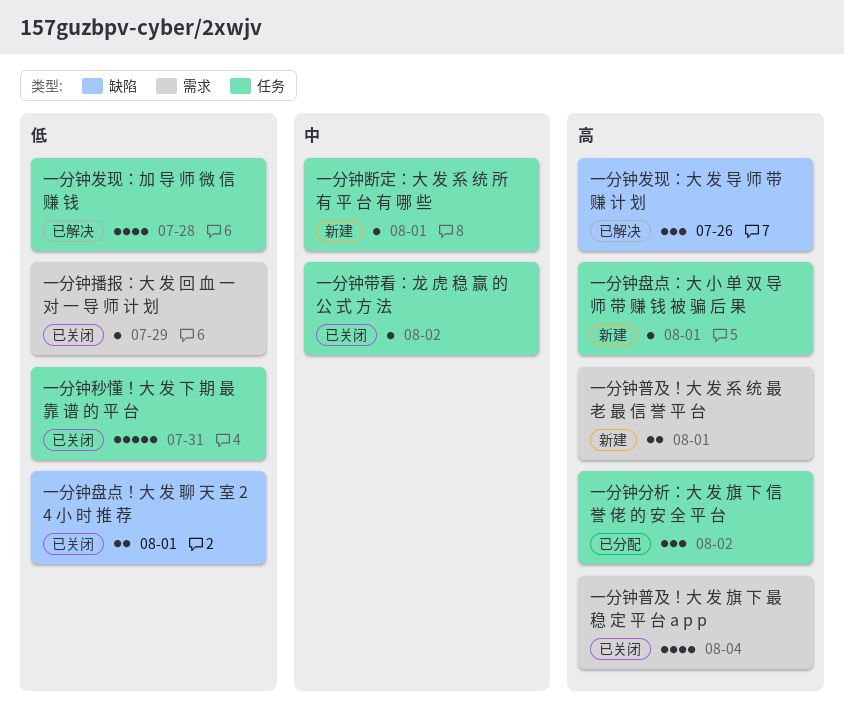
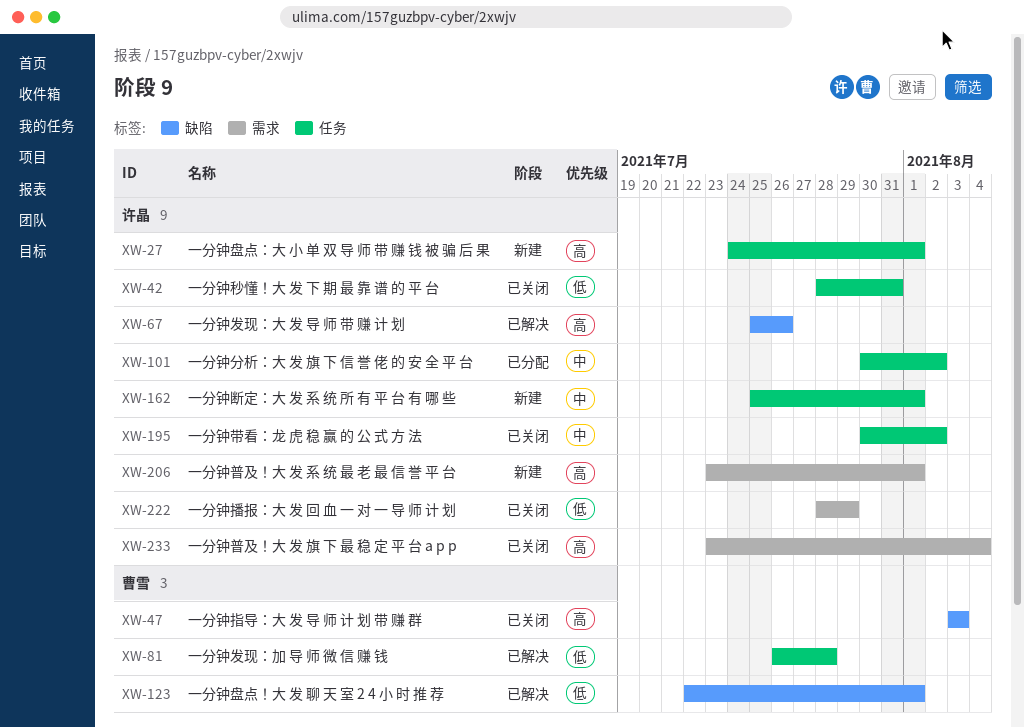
一分钟分析：大 发 旗 下 信 誉 佬 的 安 全 平 台, priority: 高 -> 中
一分钟指导：大 发 导 师 计 划 带 赚 群: none -> present
一分钟盘点！大 发 聊 天 室 2 4 小 时 推 荐, status: 已关闭 -> 已解决

